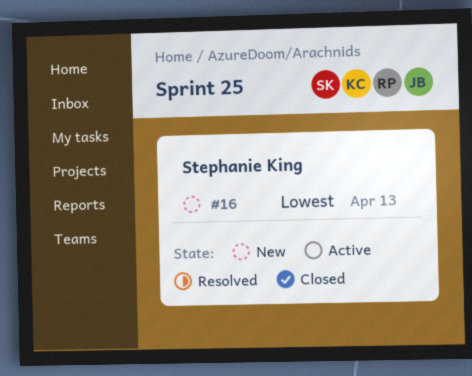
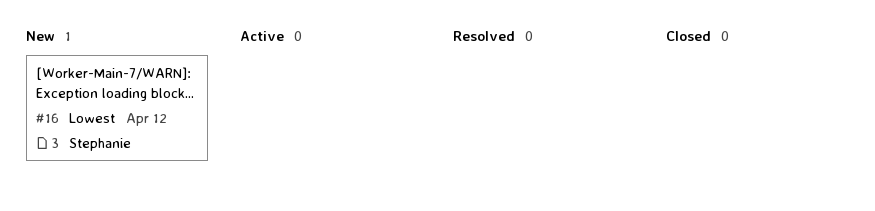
#16, due: Apr 13 -> Apr 12

